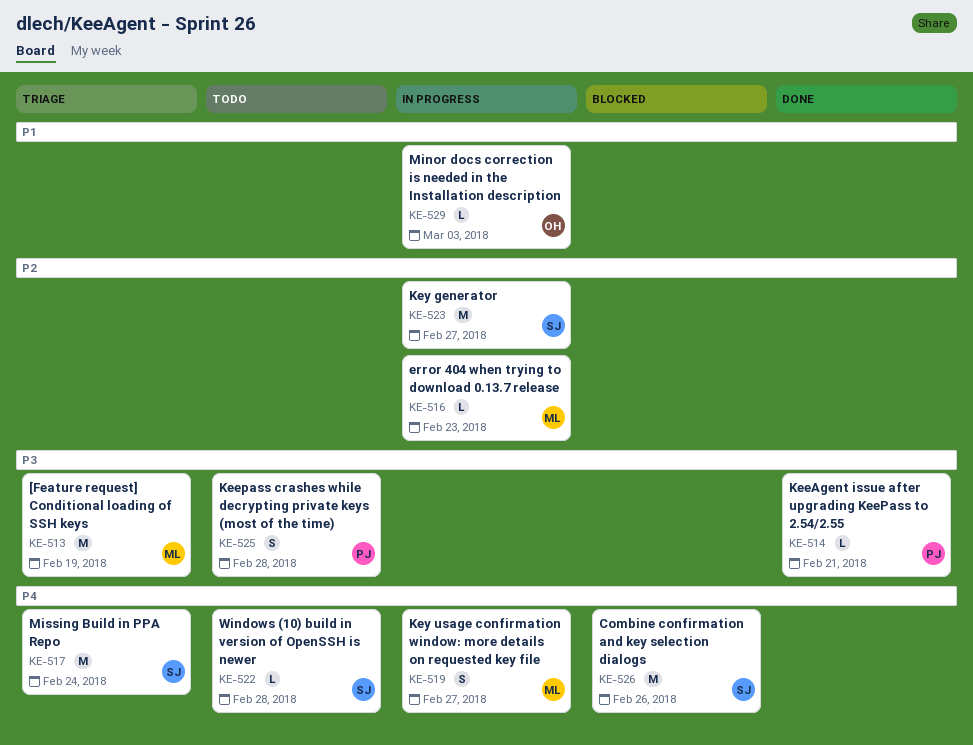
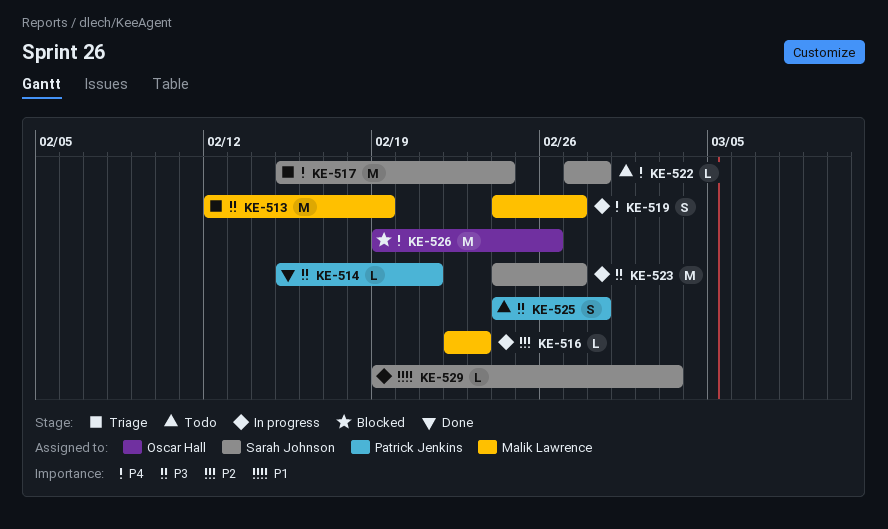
KE-523, priority: P2 -> P3
KE-526, owner: Sarah Johnson -> Oscar Hall
KE-529, owner: Oscar Hall -> Sarah Johnson

